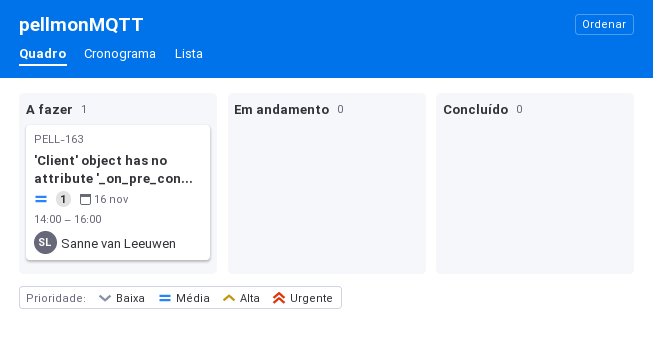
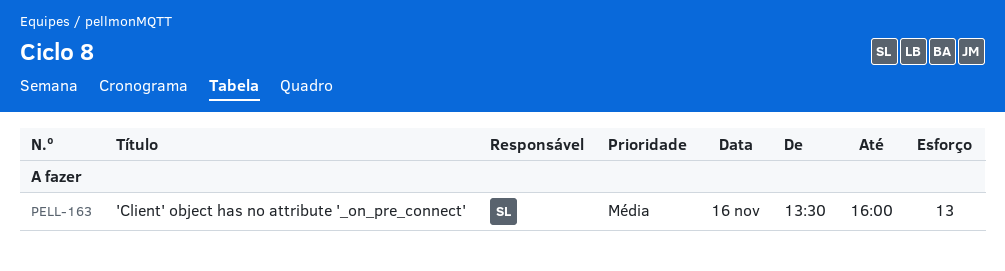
PELL-163, estimate: 1 -> 13
PELL-163, begins: 14:00 -> 13:30

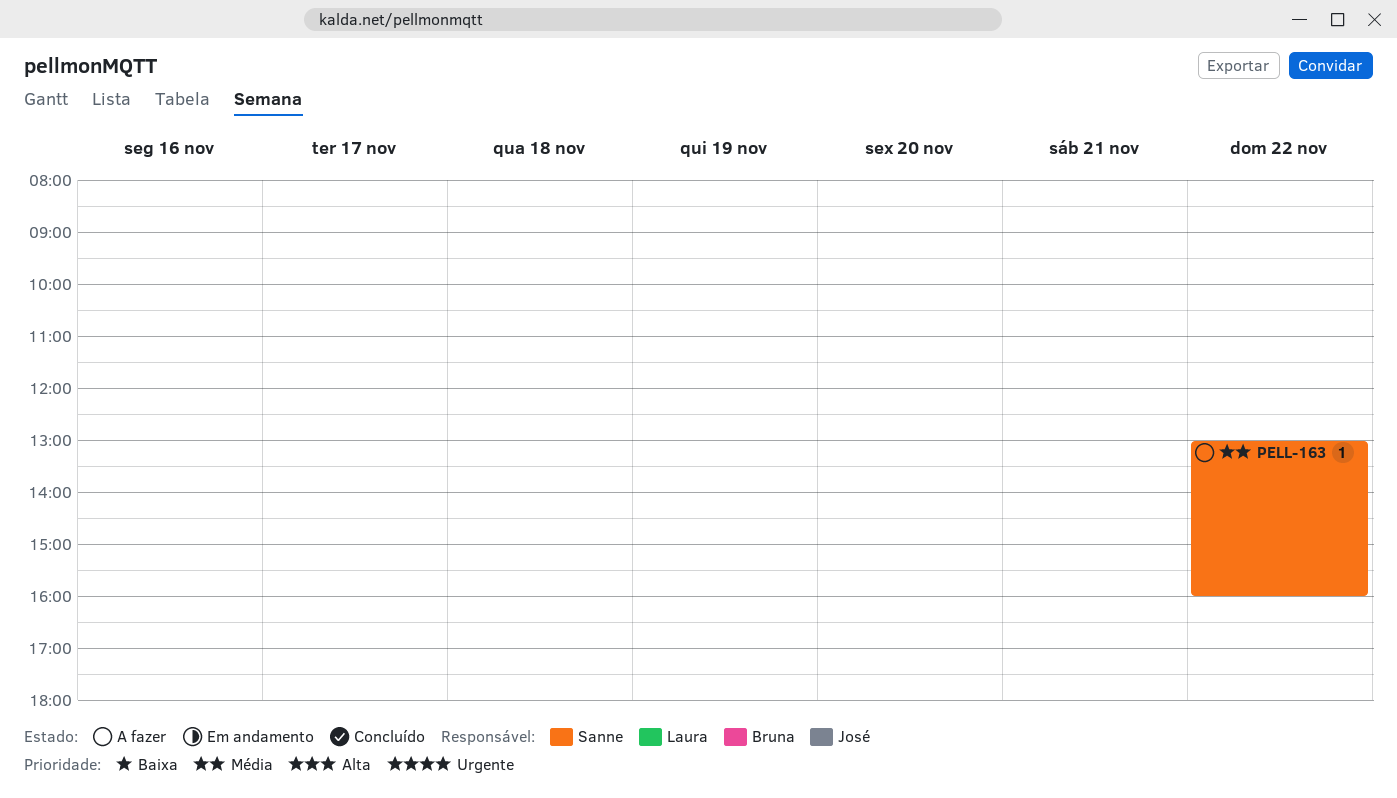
PELL-163, estimate: 13 -> 1
PELL-163, day: Nov 16 -> Nov 22
PELL-163, begins: 13:30 -> 13:00

